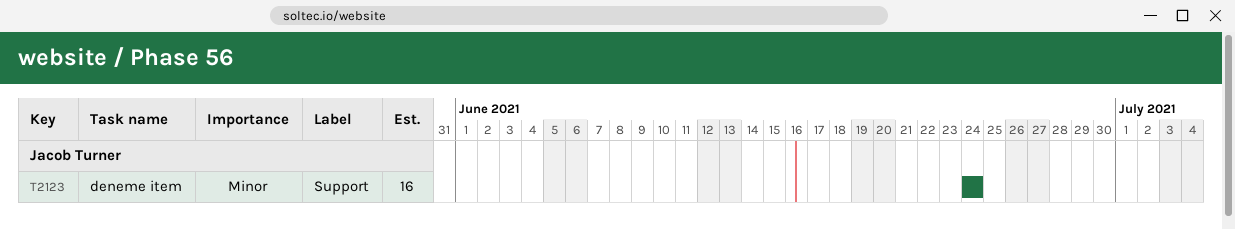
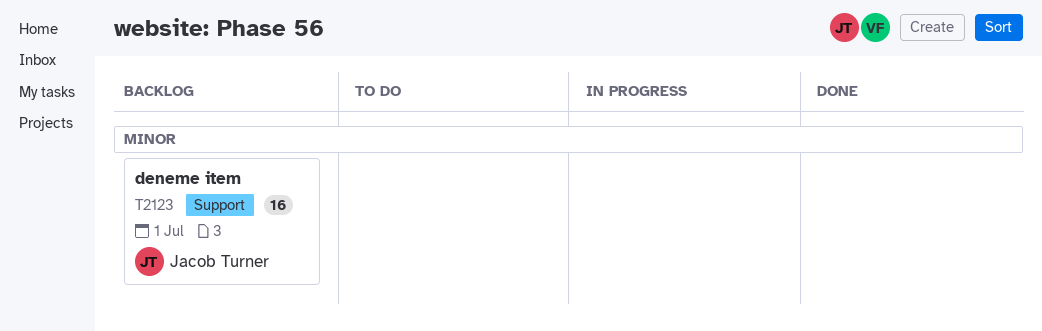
T2123, due: Jun 24 -> Jul 1

